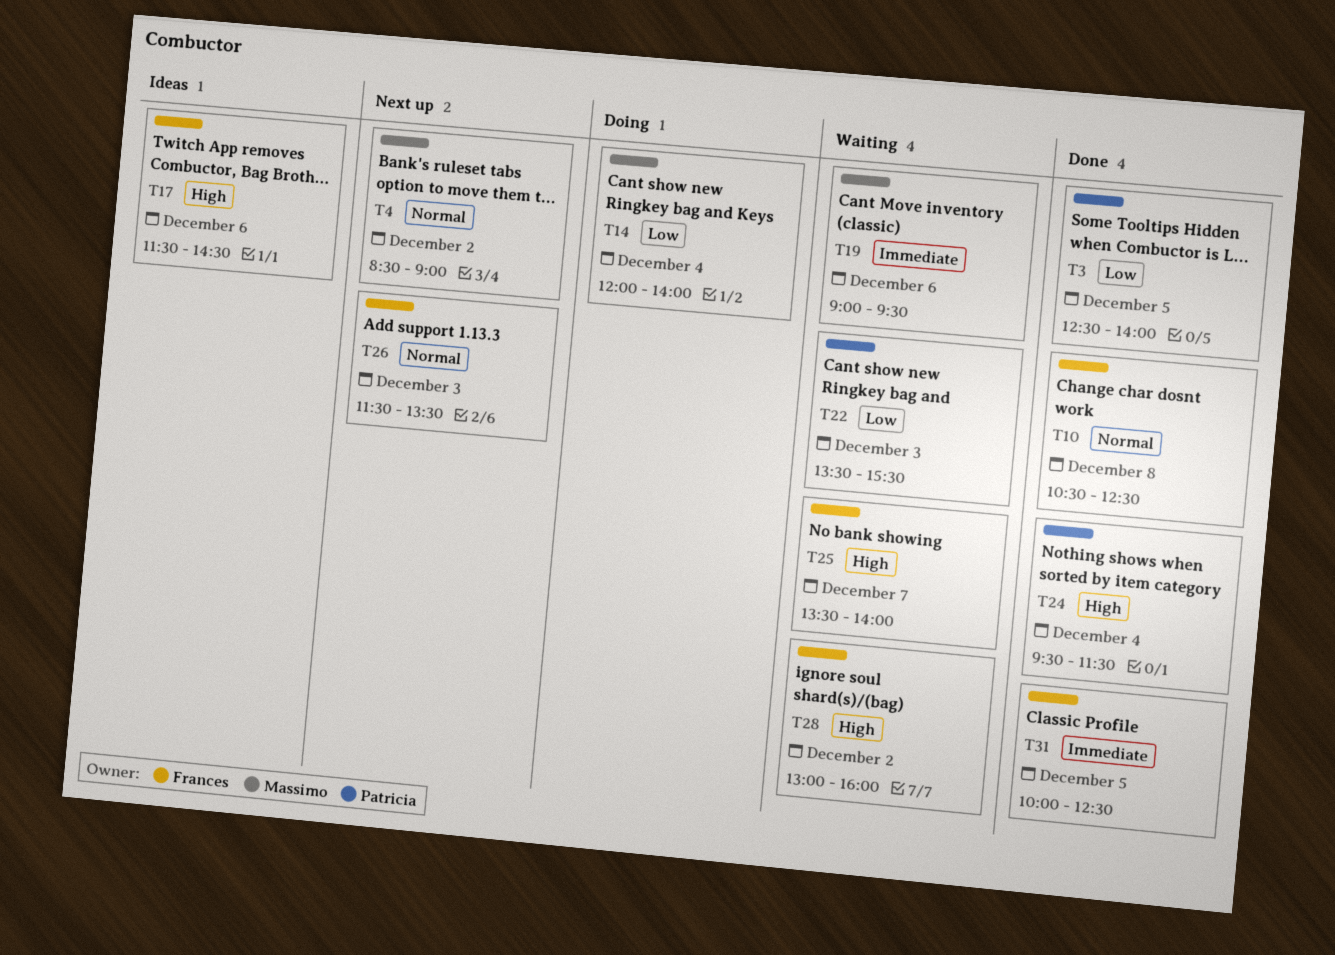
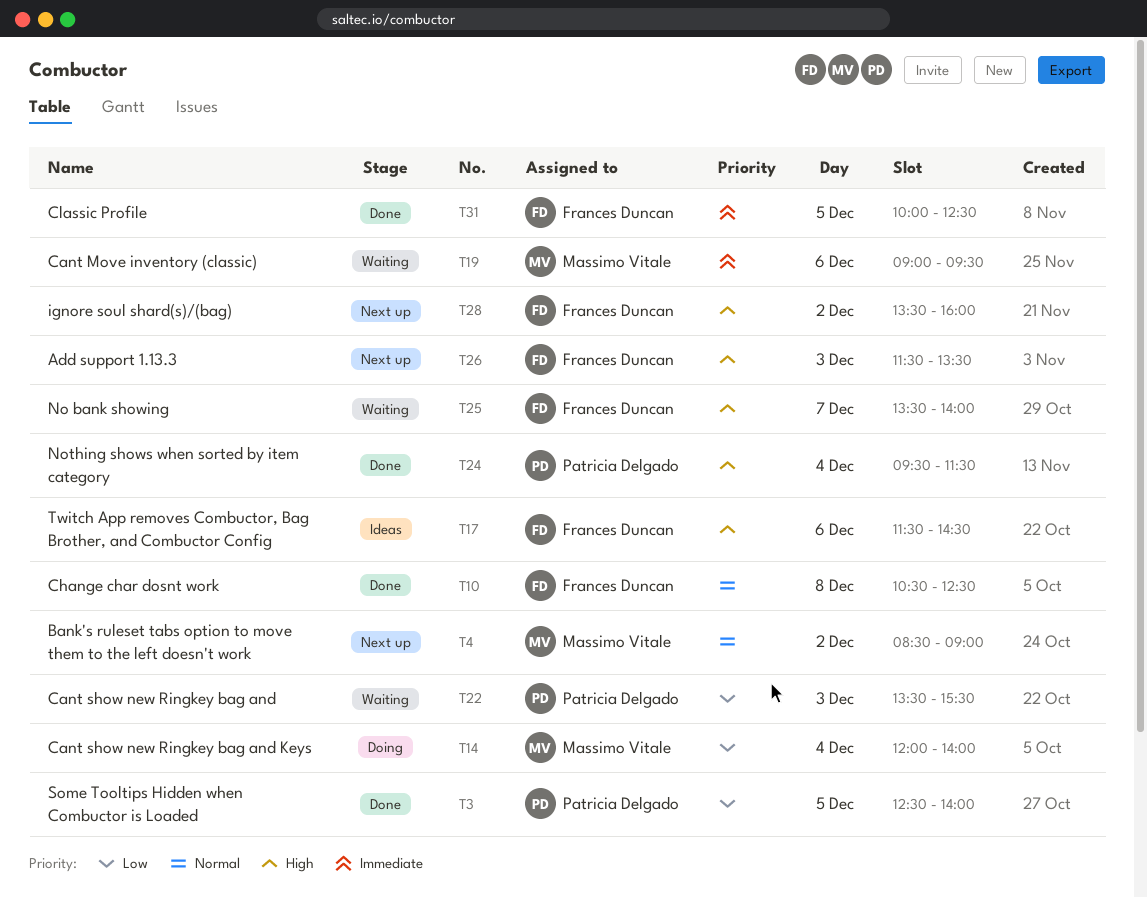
T26, priority: Normal -> High
T28, status: Waiting -> Next up
T28, begins: 13:00 -> 13:30

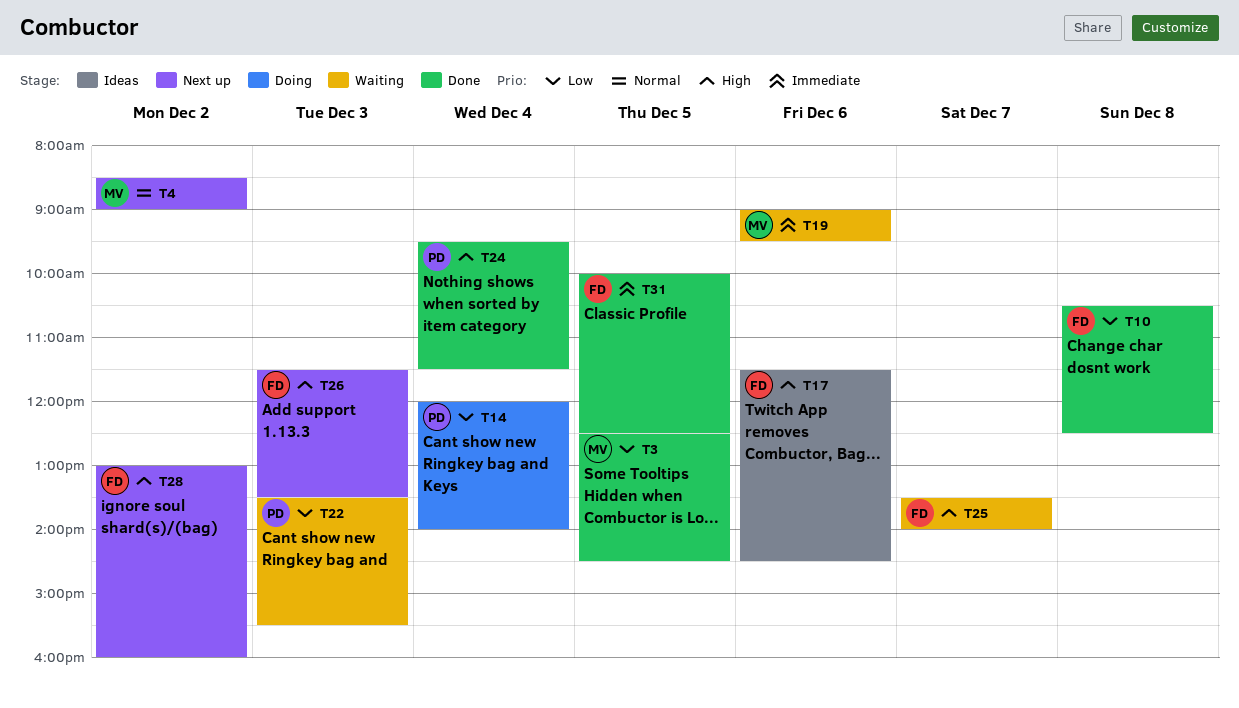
T3, owner: Patricia Delgado -> Massimo Vitale
T3, ends: 14:00 -> 14:30
T10, priority: Normal -> Low
T14, owner: Massimo Vitale -> Patricia Delgado
T28, begins: 13:30 -> 13:00

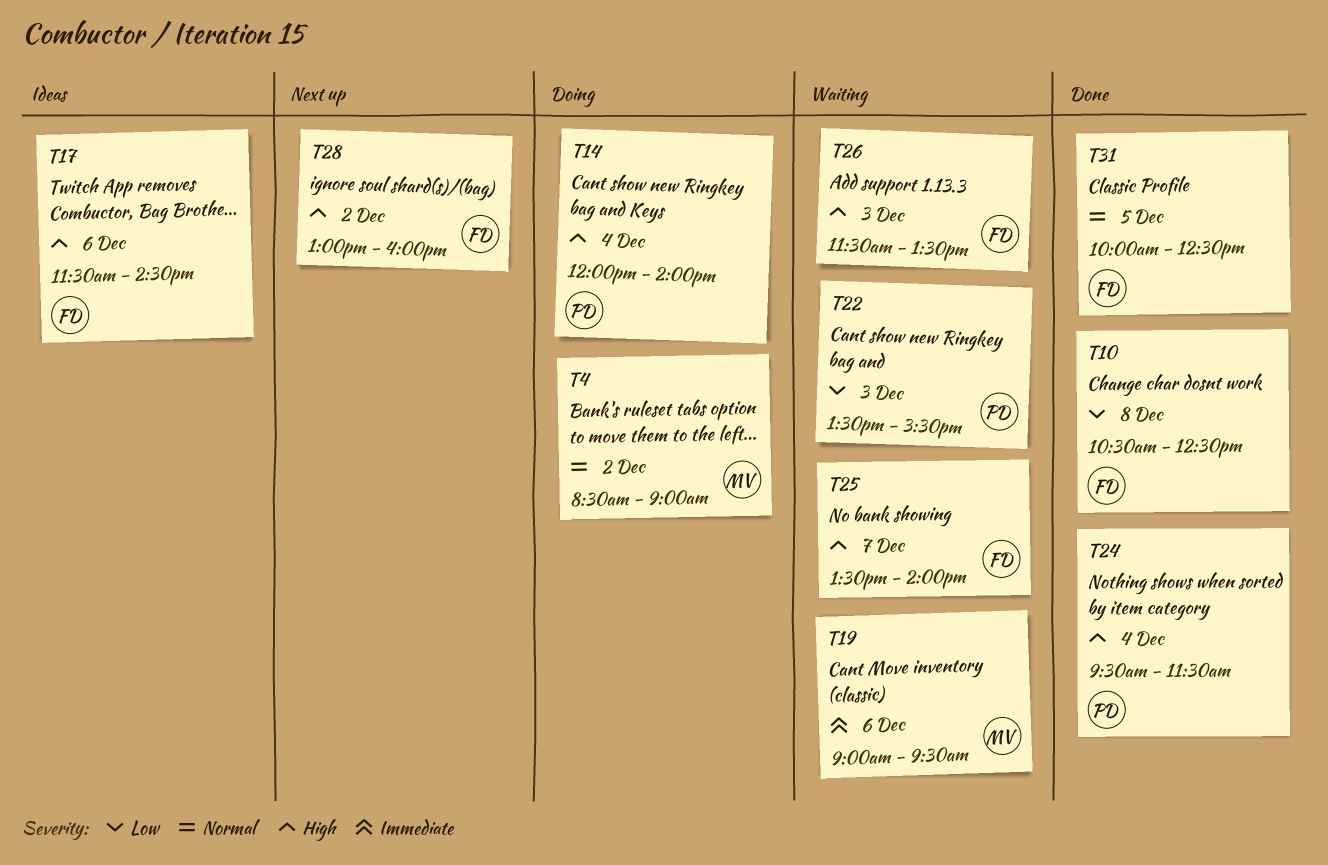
T3: present -> none
T4, status: Next up -> Doing
T14, priority: Low -> High
T26, status: Next up -> Waiting
T31, priority: Immediate -> Normal

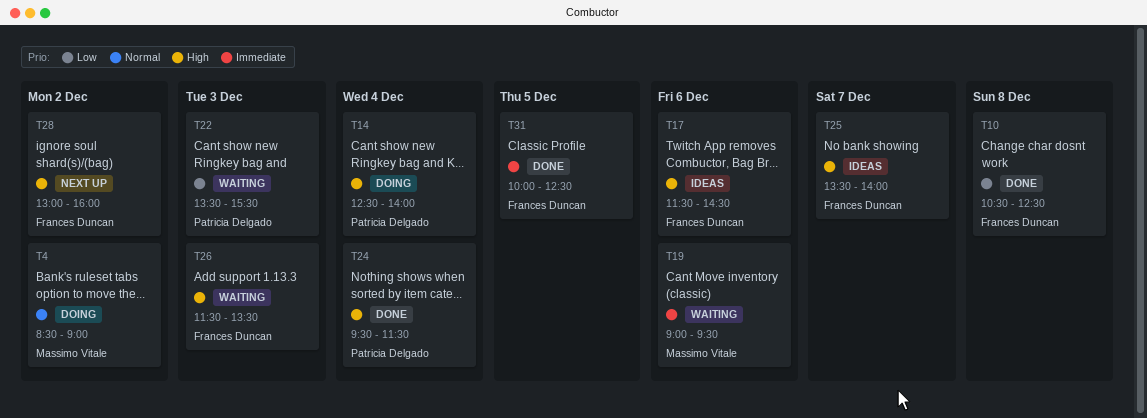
T14, begins: 12:00 -> 12:30
T25, status: Waiting -> Ideas
T31, priority: Normal -> Immediate

